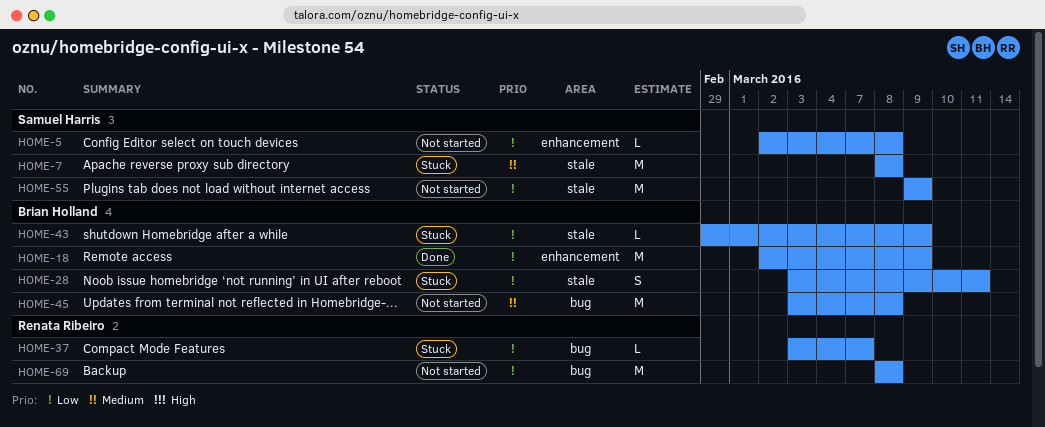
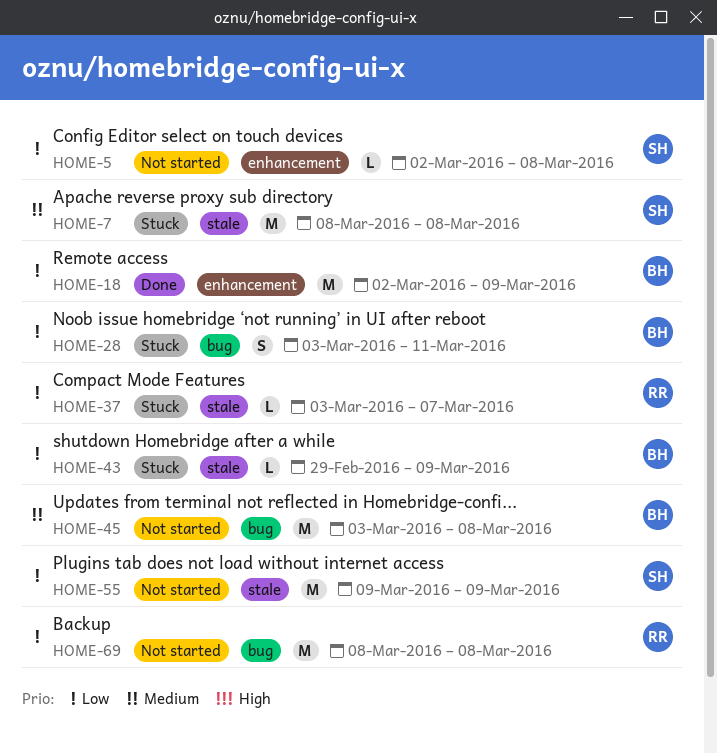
HOME-28, label: stale -> bug
HOME-37, label: bug -> stale

